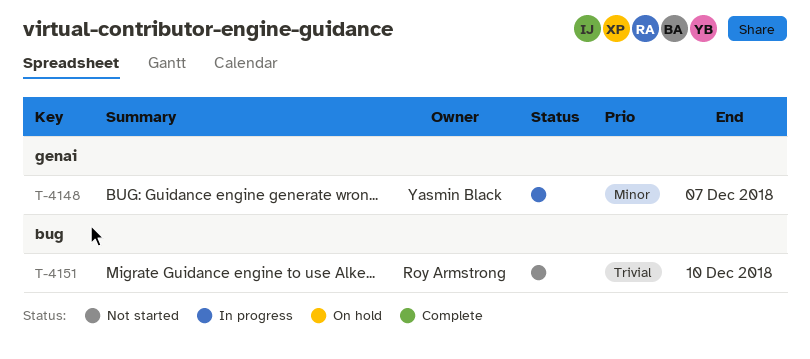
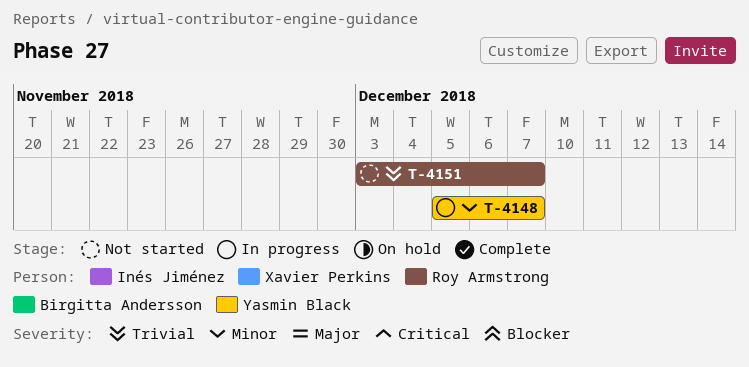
T-4151, due: Dec 10 -> Dec 7

